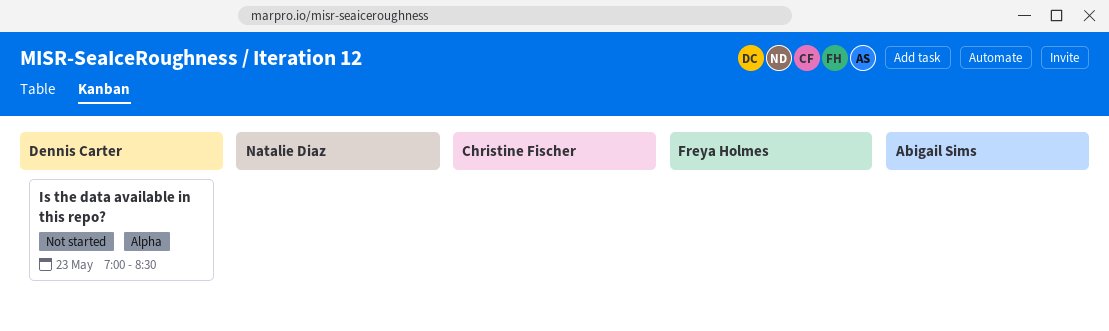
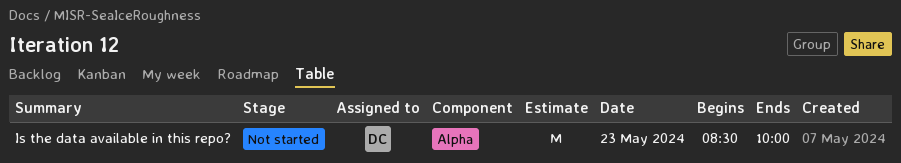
Is the data available in this repo?, begins: 07:00 -> 08:30
Is the data available in this repo?, ends: 08:30 -> 10:00

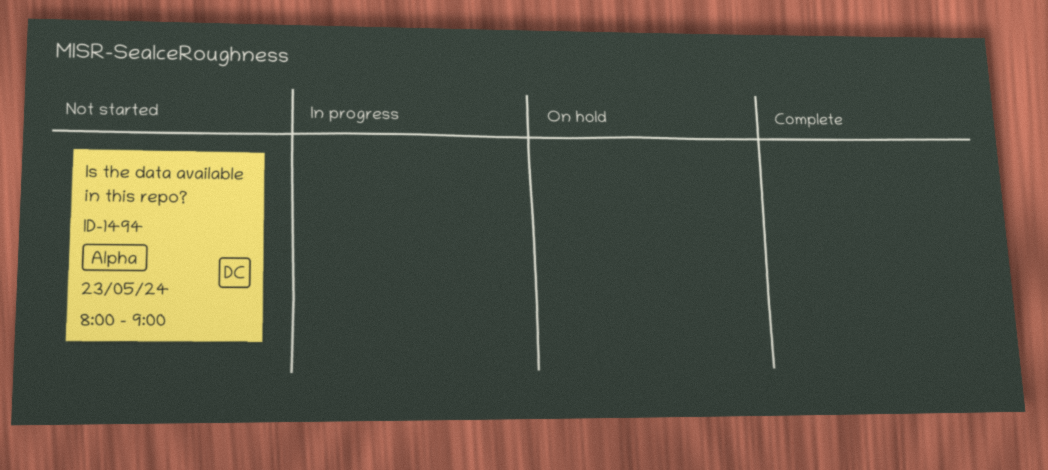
Is the data available in this repo?, begins: 08:30 -> 08:00
Is the data available in this repo?, ends: 10:00 -> 09:00

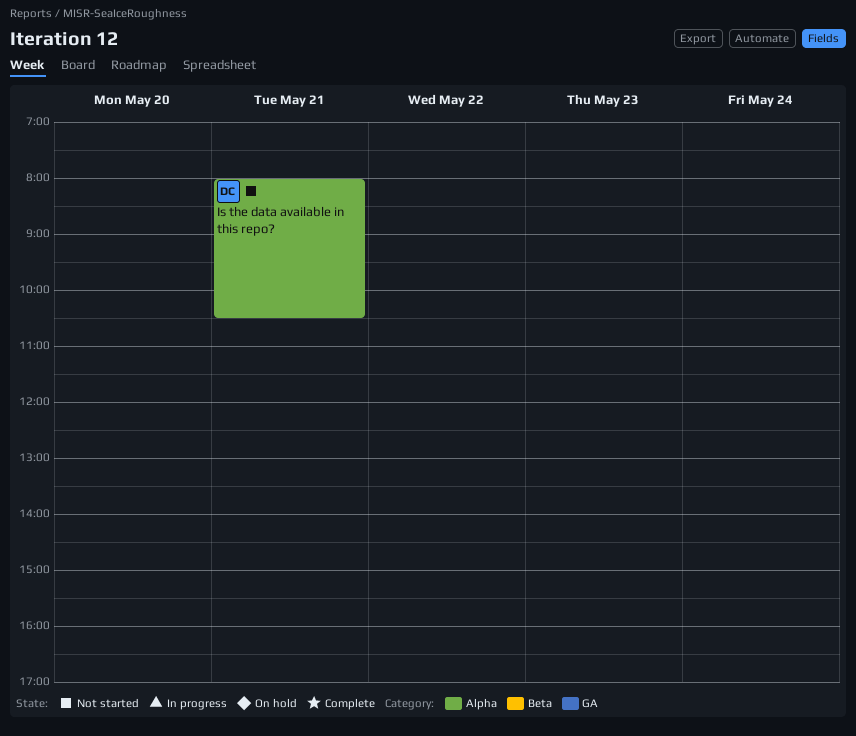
Is the data available in this repo?, day: May 23 -> May 21
Is the data available in this repo?, ends: 09:00 -> 10:30

